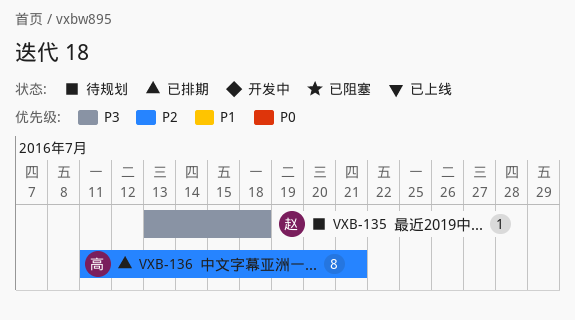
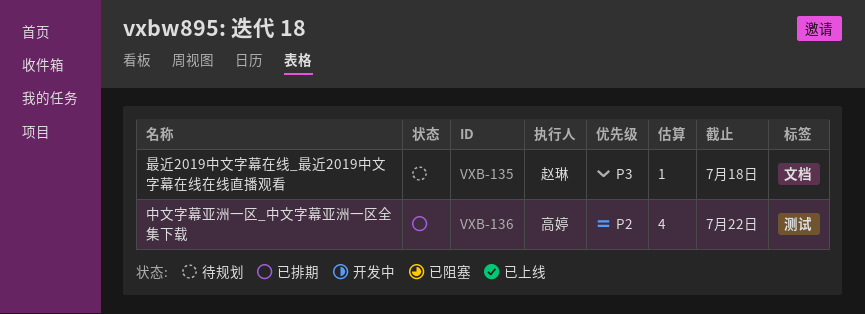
VXB-136, estimate: 8 -> 4
VXB-136, due: Jul 21 -> Jul 22

